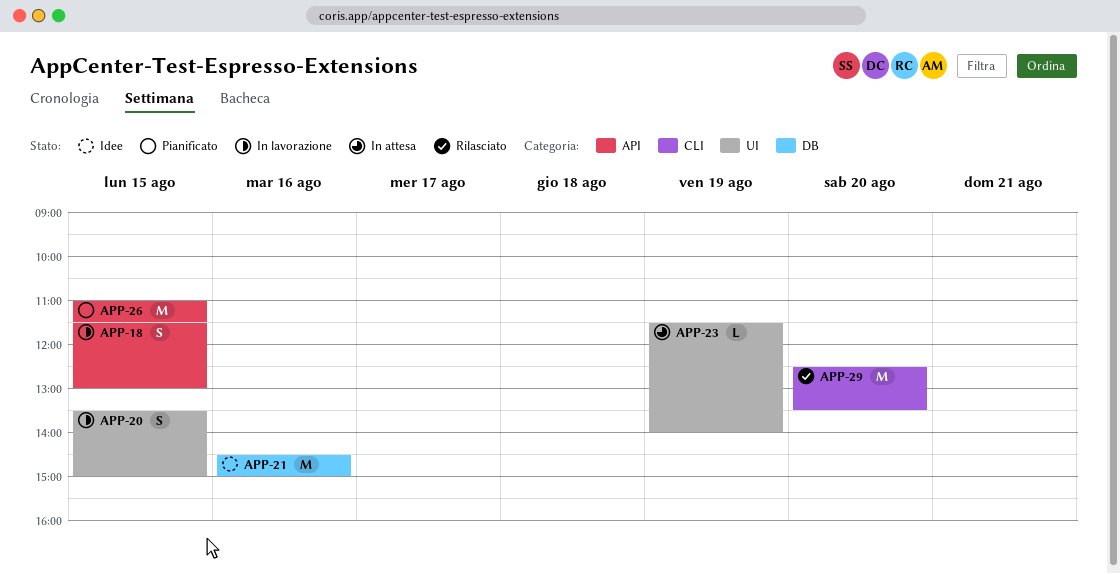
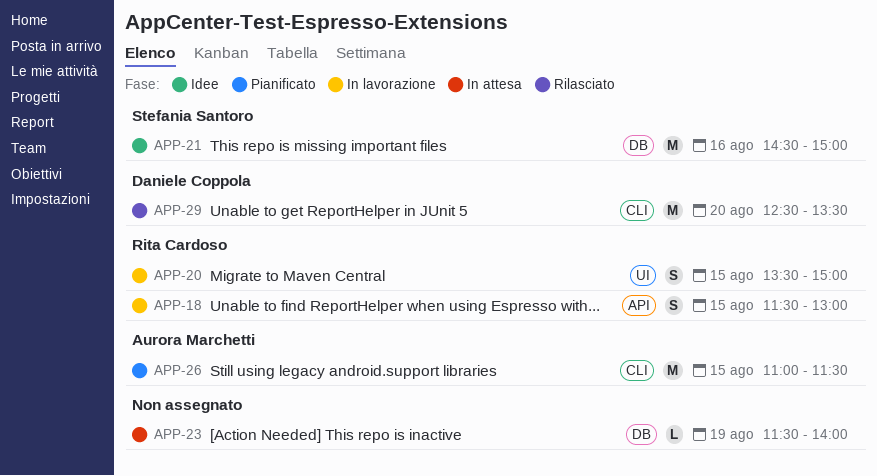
APP-23, label: UI -> DB
APP-26, label: API -> CLI

